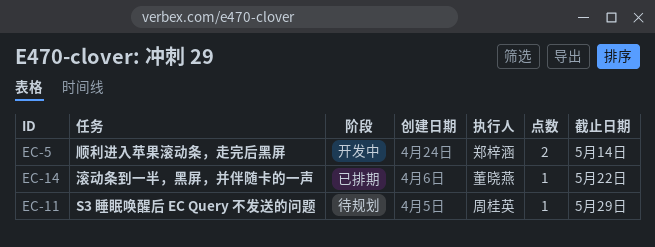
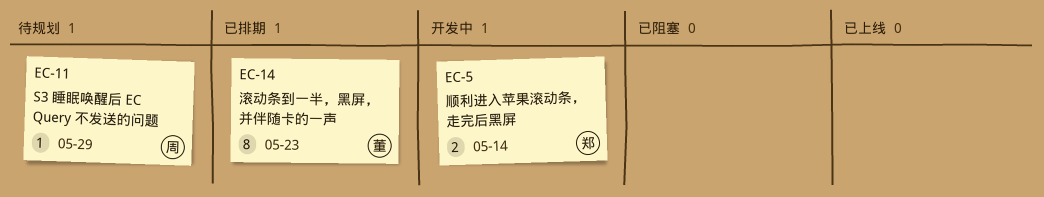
EC-14, estimate: 1 -> 8
EC-14, due: May 22 -> May 23

